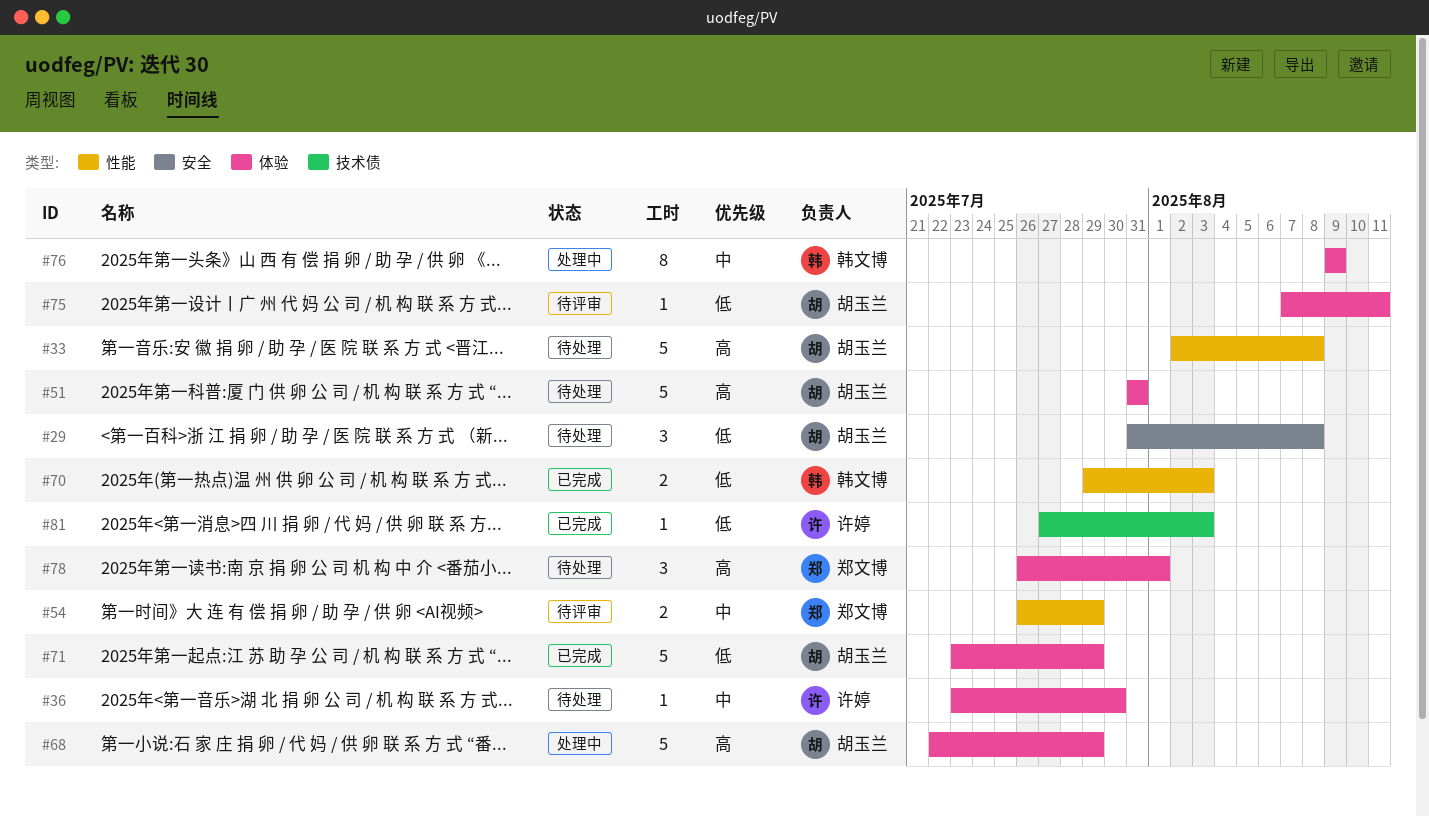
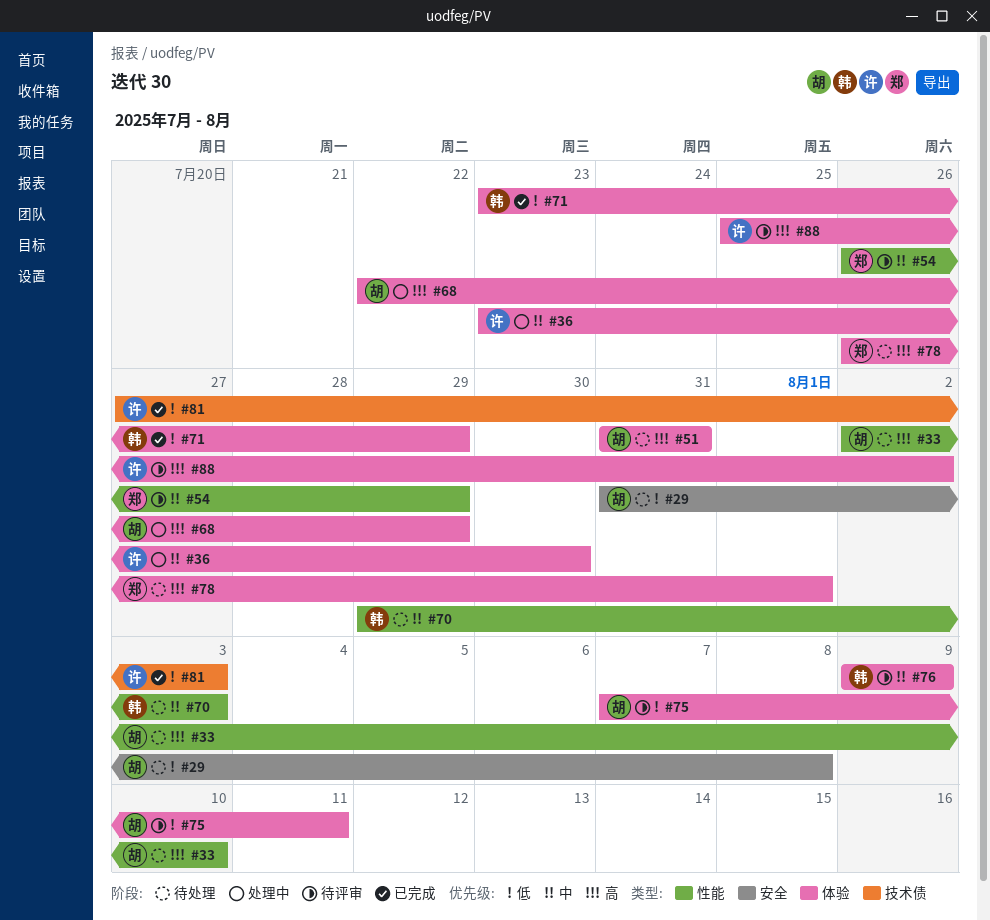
#33, due: Aug 8 -> Aug 10
#36, status: 待处理 -> 处理中
#70, status: 已完成 -> 待处理
#70, priority: 低 -> 中
#71, owner: 胡玉兰 -> 韩文博
#76, status: 处理中 -> 待评审
#88: none -> present

